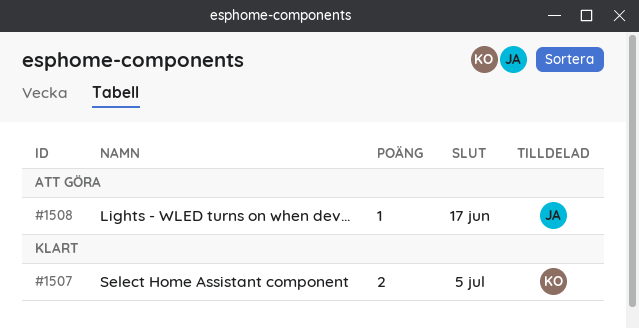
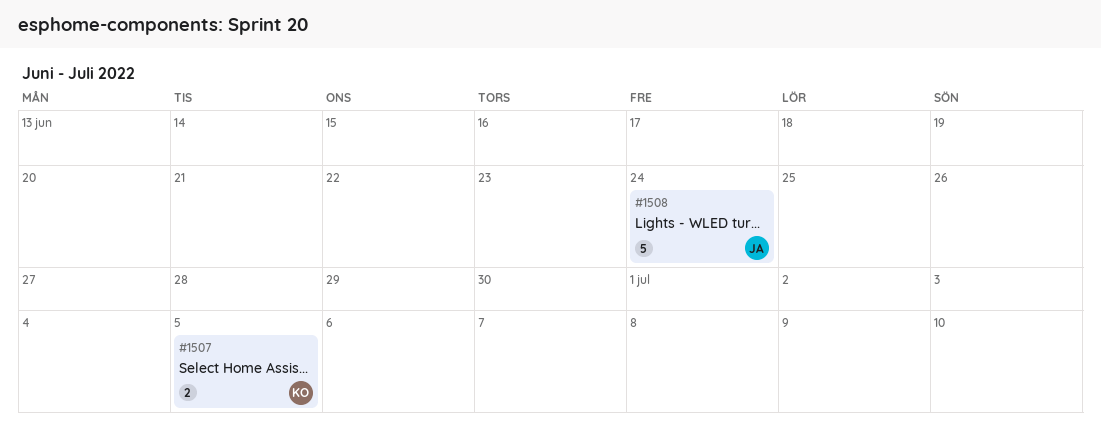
#1508, estimate: 1 -> 5
#1508, due: Jun 17 -> Jun 24

